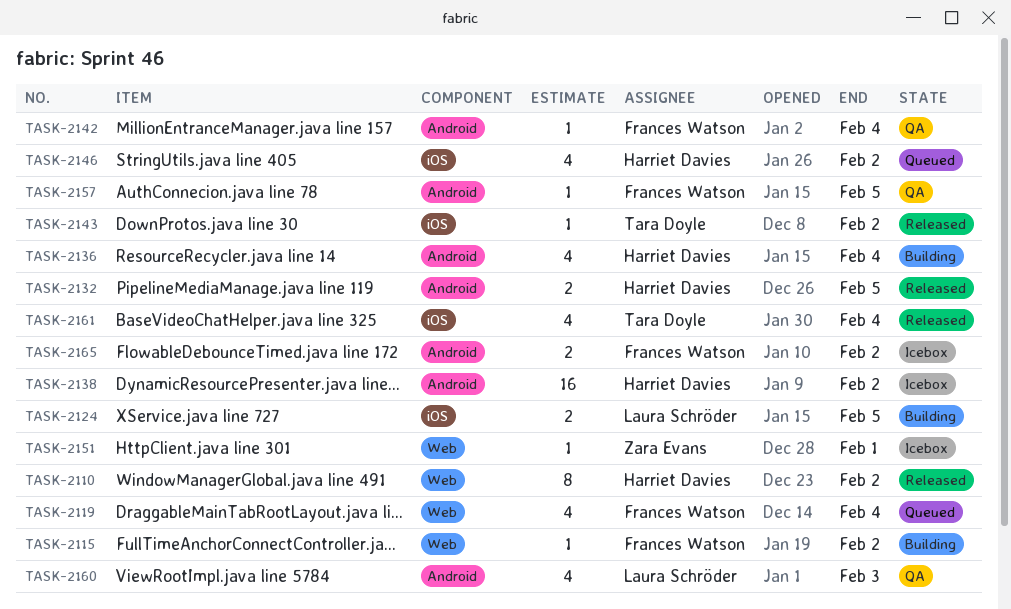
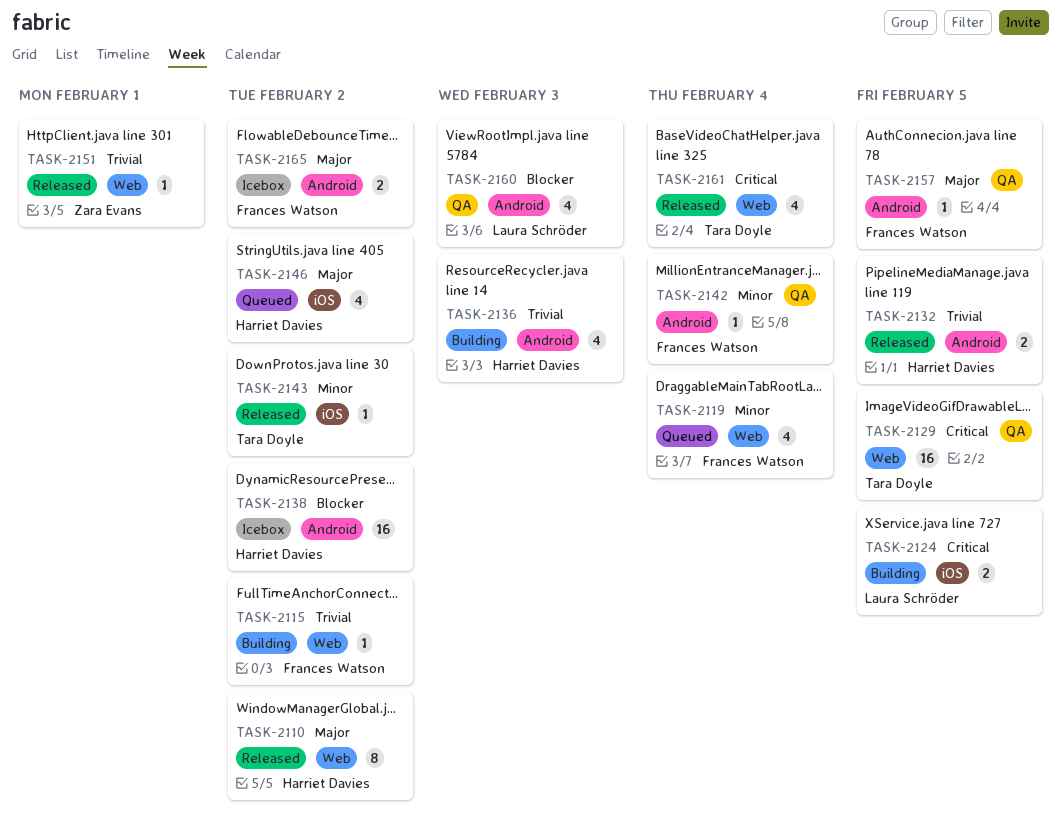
TASK-2129: none -> present
TASK-2136, due: Feb 4 -> Feb 3
TASK-2151, status: Icebox -> Released
TASK-2161, label: iOS -> Web

